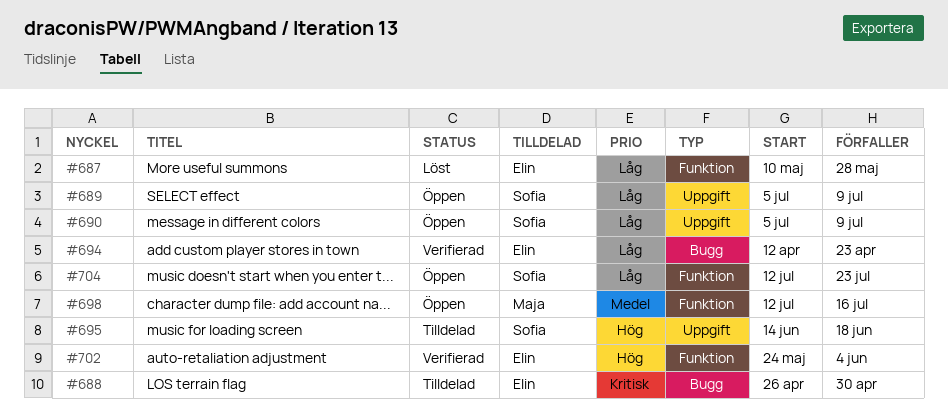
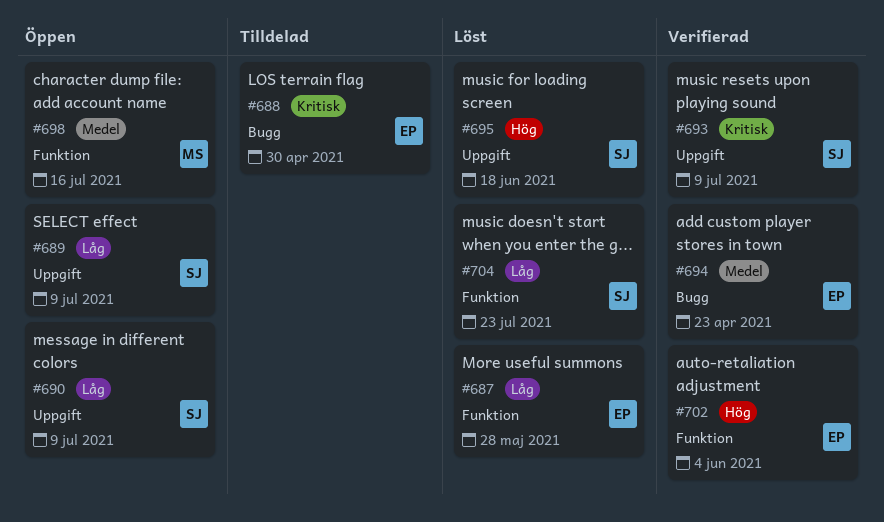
#693: none -> present
#694, priority: Låg -> Medel
#695, status: Tilldelad -> Löst
#704, status: Öppen -> Löst

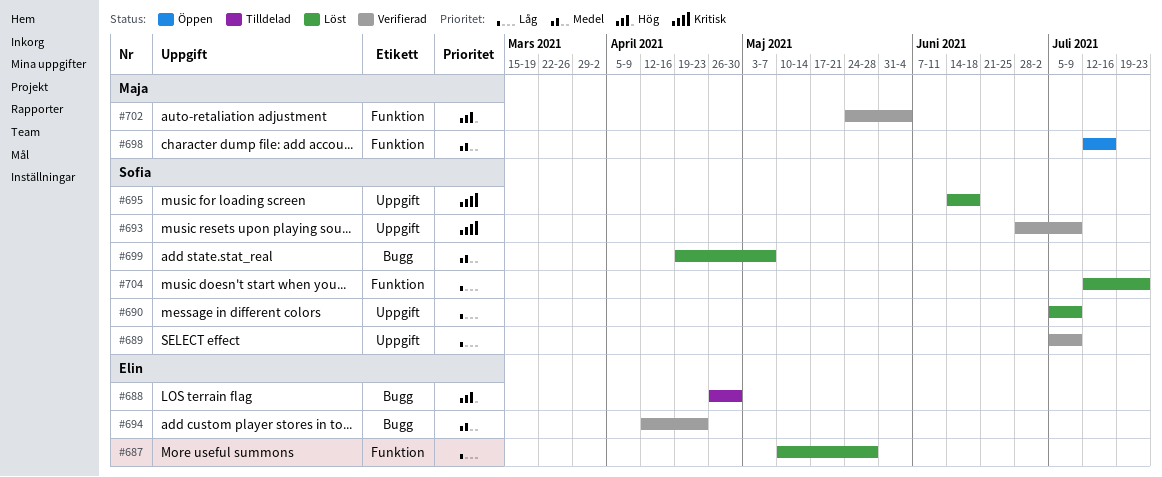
#688, priority: Kritisk -> Hög
#689, status: Öppen -> Verifierad
#690, status: Öppen -> Löst
#695, priority: Hög -> Kritisk
#699: none -> present
#702, owner: Elin -> Maja

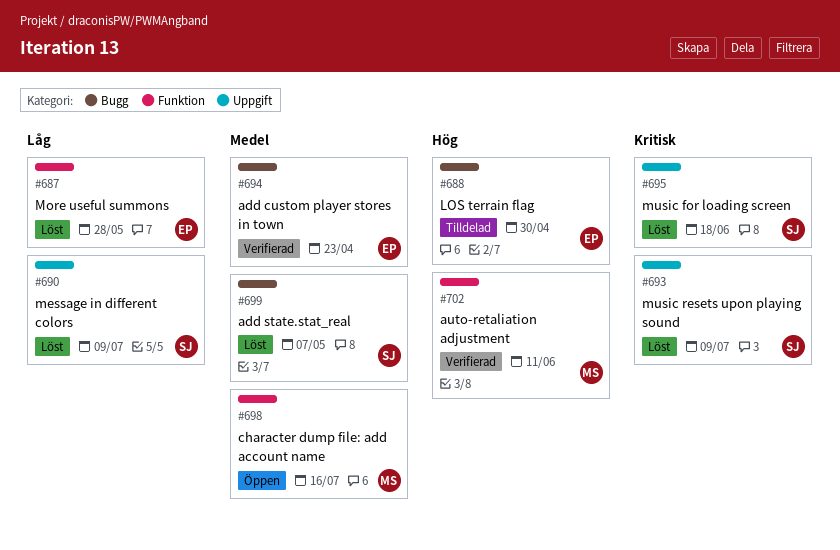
#689: present -> none
#693, status: Verifierad -> Löst
#702, due: Jun 4 -> Jun 11
#704: present -> none

